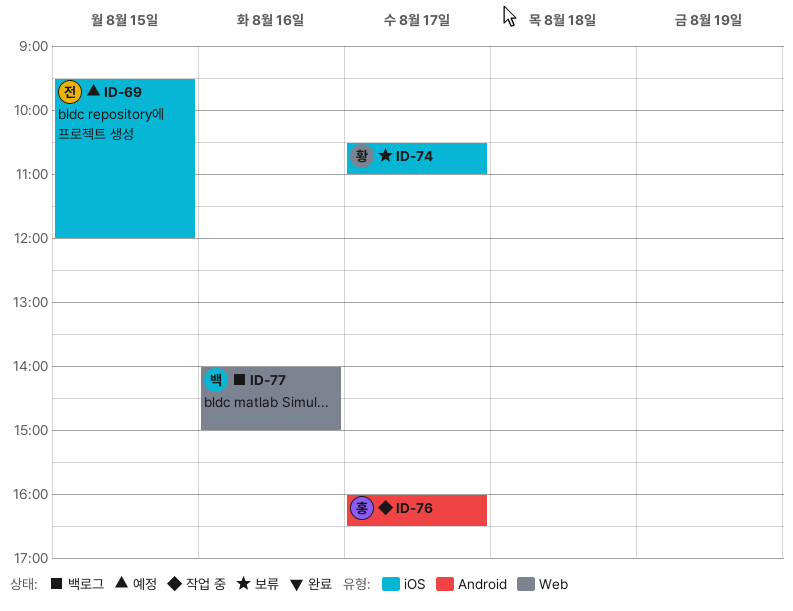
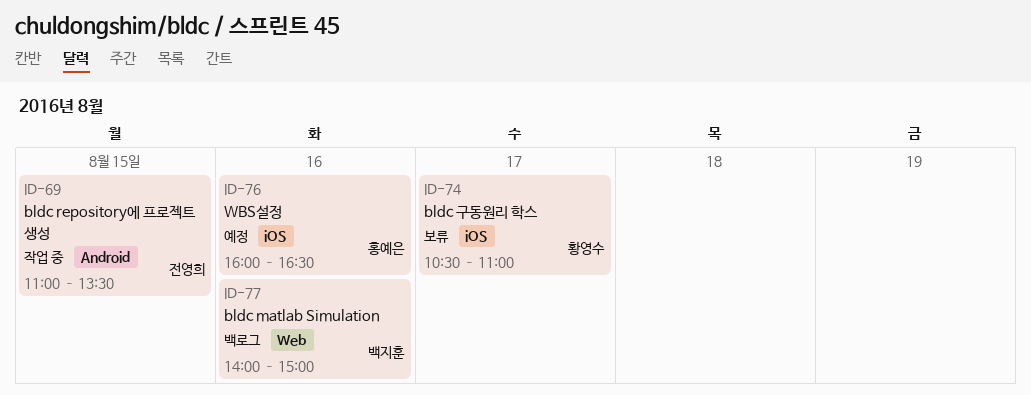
ID-69, status: 예정 -> 작업 중
ID-69, label: iOS -> Android
ID-69, begins: 09:30 -> 11:00
ID-69, ends: 12:00 -> 13:30
ID-76, status: 작업 중 -> 예정
ID-76, label: Android -> iOS
ID-76, day: Aug 17 -> Aug 16

